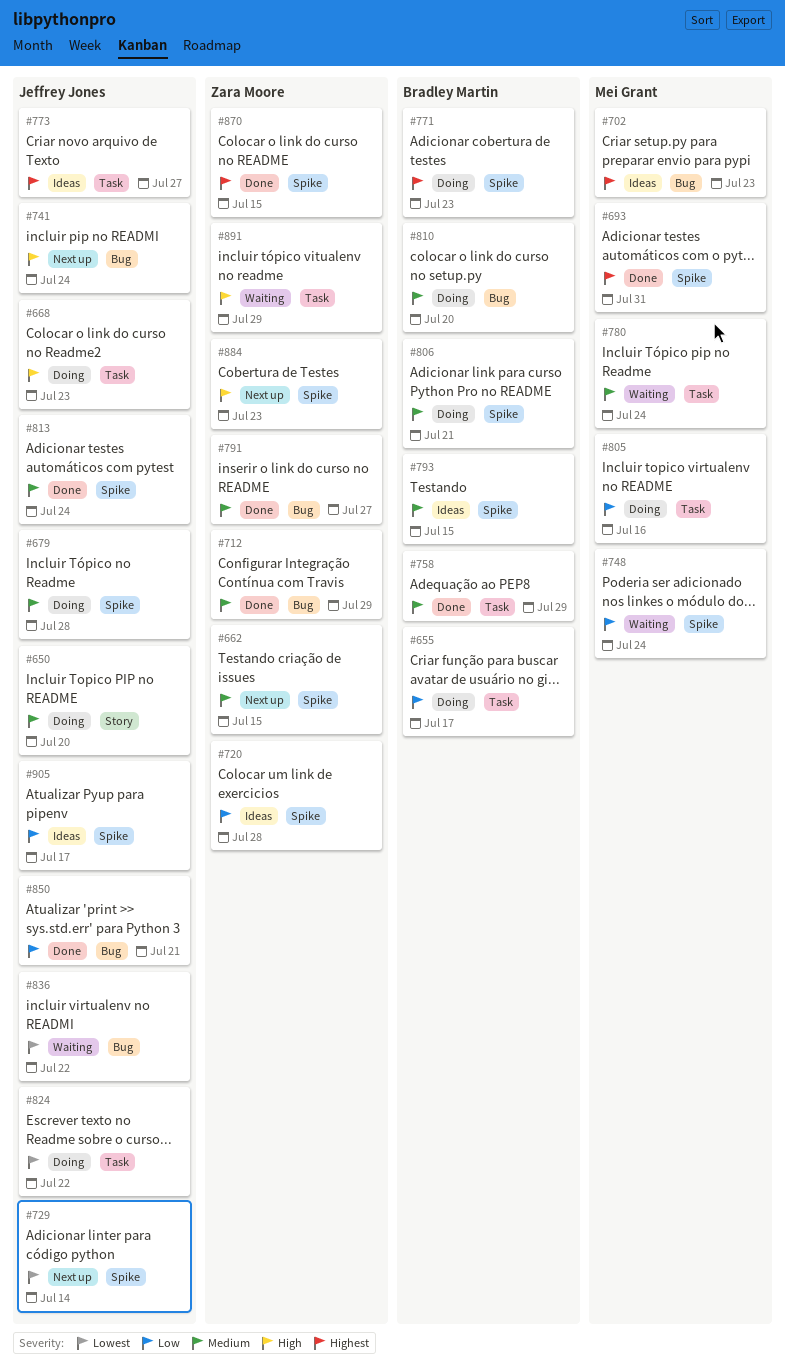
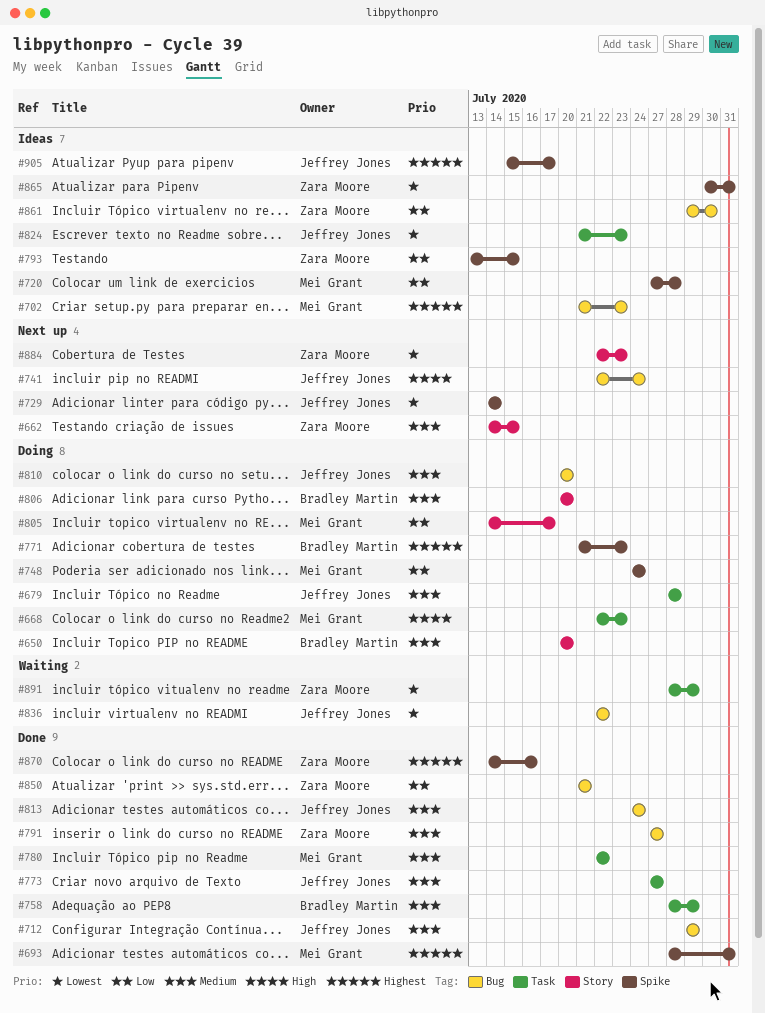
#650, owner: Jeffrey Jones -> Bradley Martin
#655: present -> none
#662, label: Spike -> Story
#668, owner: Jeffrey Jones -> Mei Grant
#679, label: Spike -> Task
#712, owner: Zara Moore -> Jeffrey Jones
#720, owner: Zara Moore -> Mei Grant
#748, status: Waiting -> Doing
#773, status: Ideas -> Done
#773, priority: Highest -> Medium
#780, status: Waiting -> Done
#780, due: Jul 24 -> Jul 22
#793, owner: Bradley Martin -> Zara Moore
#793, priority: Medium -> Low
#805, label: Task -> Story
#805, due: Jul 16 -> Jul 17
#806, label: Spike -> Story
#806, due: Jul 21 -> Jul 20
#810, owner: Bradley Martin -> Jeffrey Jones
#813, label: Spike -> Bug
#824, status: Doing -> Ideas
#824, due: Jul 22 -> Jul 23
#850, owner: Jeffrey Jones -> Zara Moore
#861: none -> present
#865: none -> present
#870, due: Jul 15 -> Jul 16
#884, priority: High -> Lowest
#884, label: Spike -> Story
#891, priority: High -> Lowest
#905, priority: Low -> Highest

